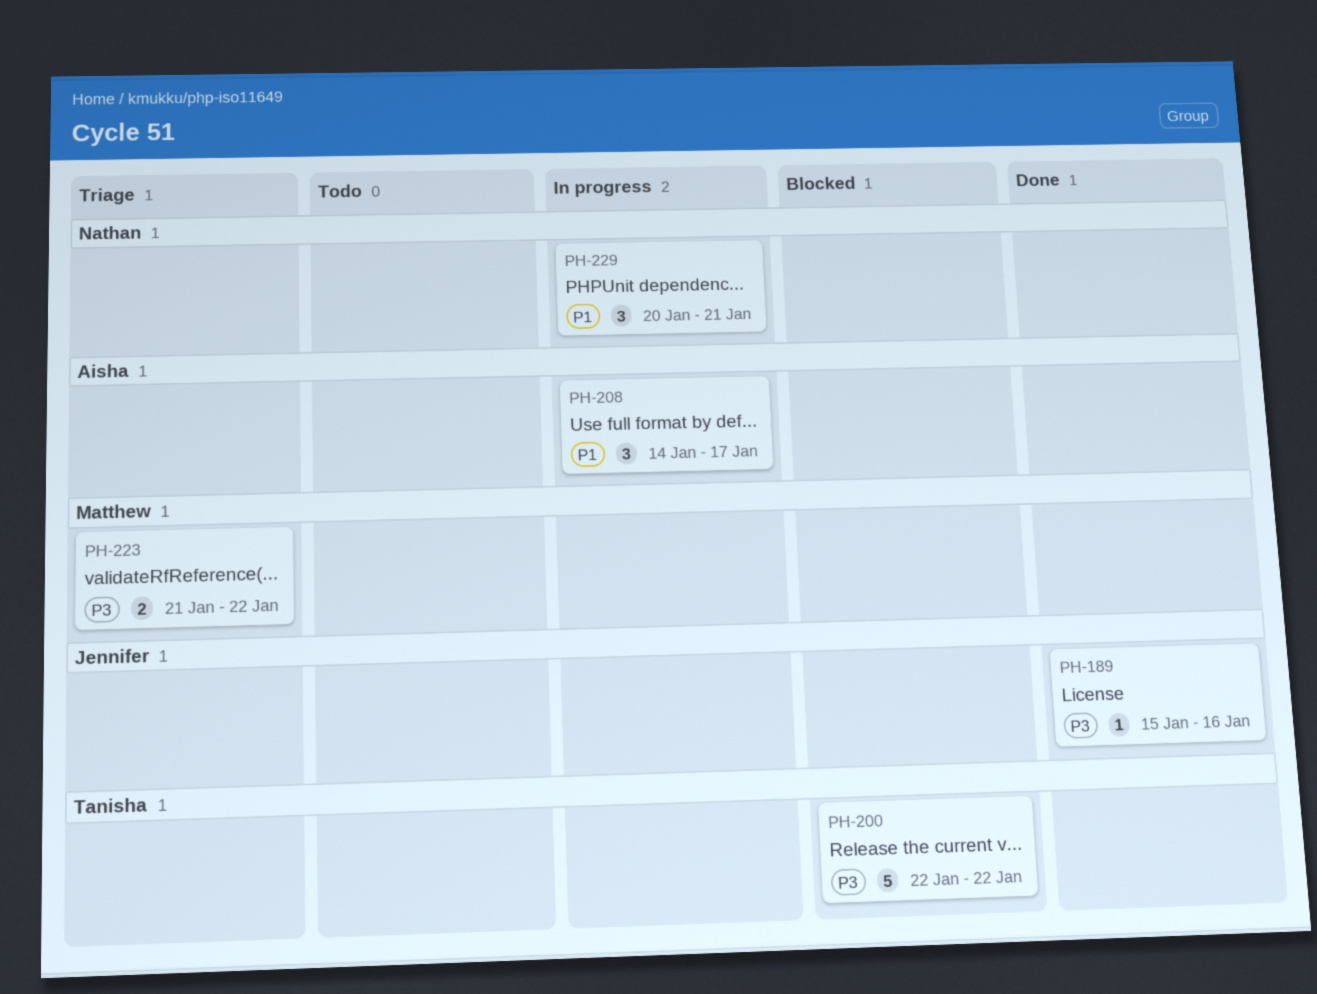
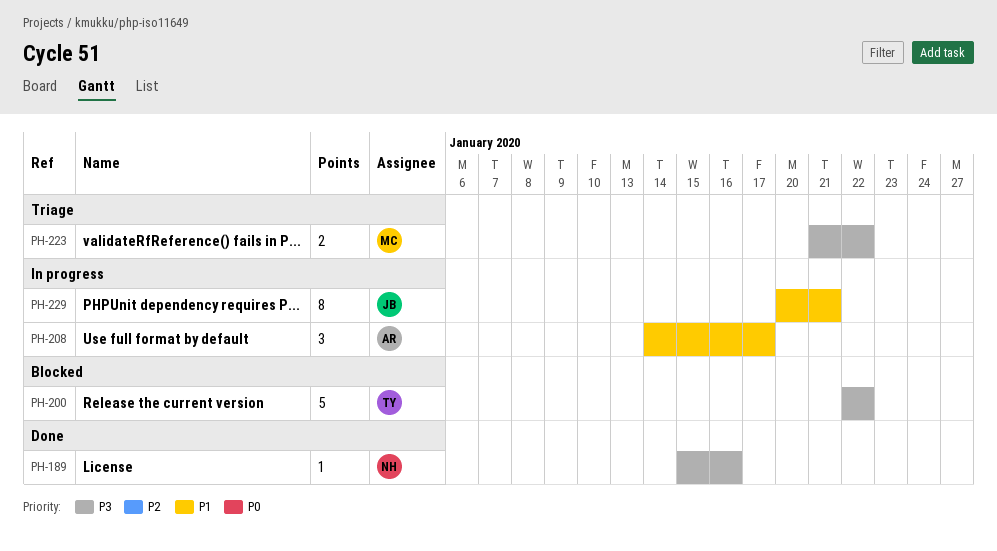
PH-189, owner: Jennifer -> Nathan
PH-229, owner: Nathan -> Jennifer
PH-229, estimate: 3 -> 8

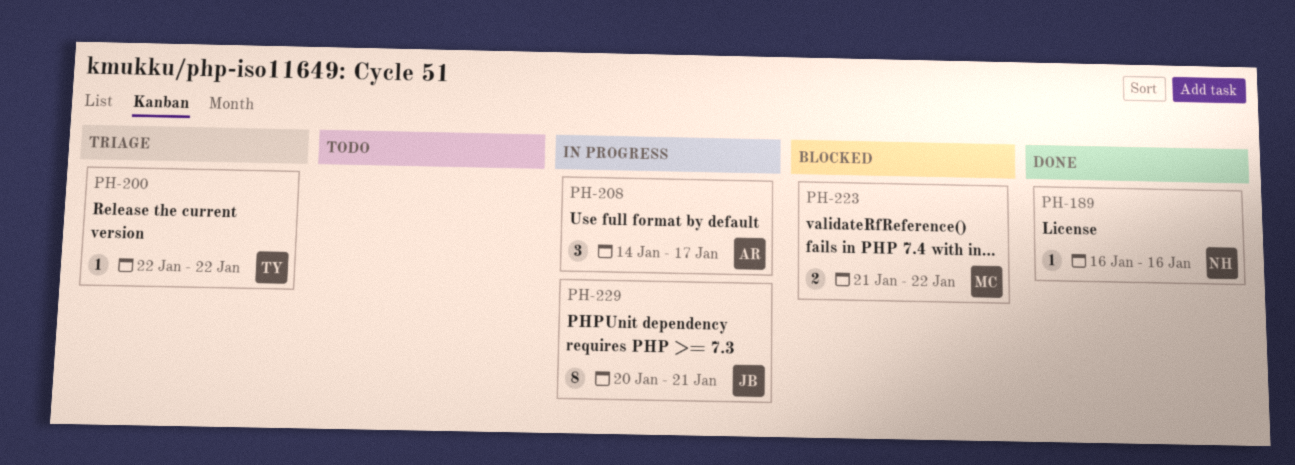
PH-189, start: Jan 15 -> Jan 16
PH-200, status: Blocked -> Triage
PH-200, estimate: 5 -> 1
PH-223, status: Triage -> Blocked

